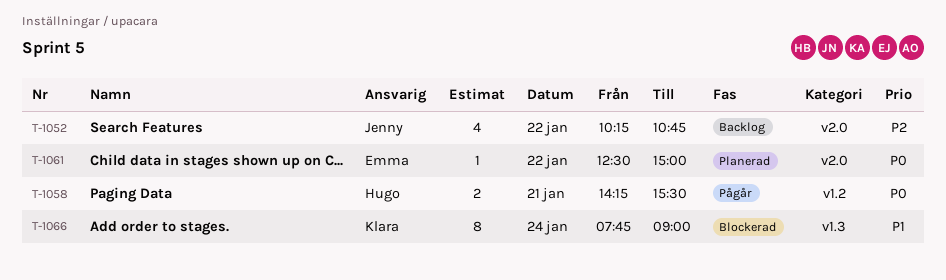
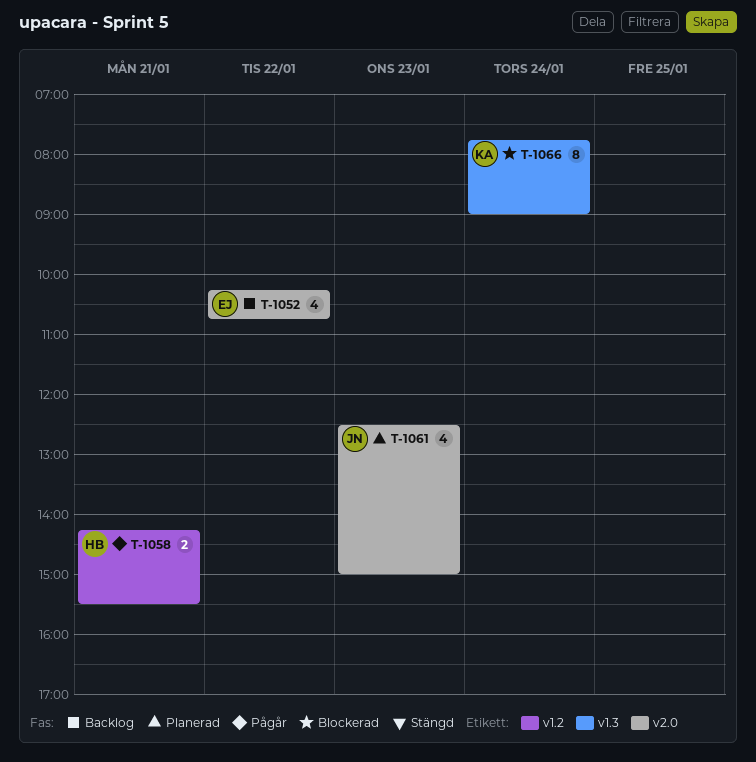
T-1052, owner: Jenny -> Emma
T-1061, owner: Emma -> Jenny
T-1061, estimate: 1 -> 4
T-1061, day: Jan 22 -> Jan 23

